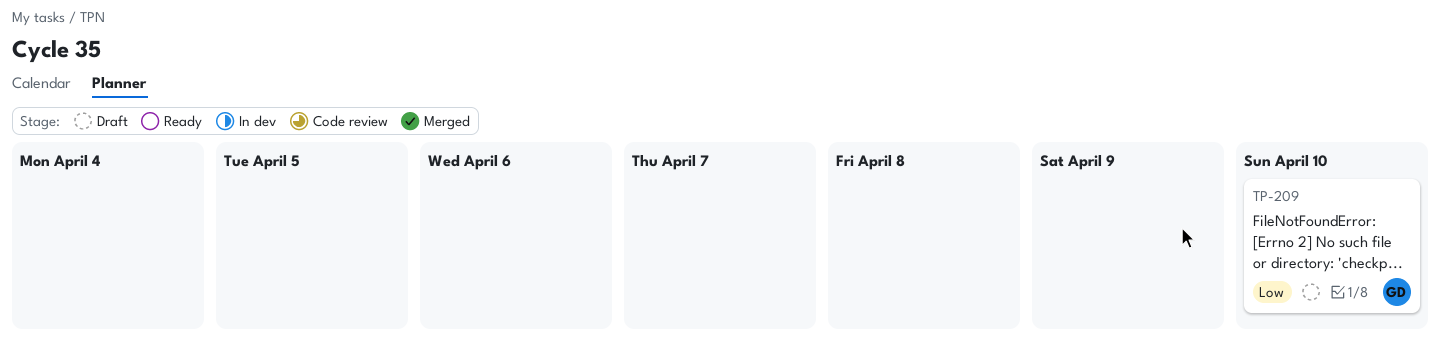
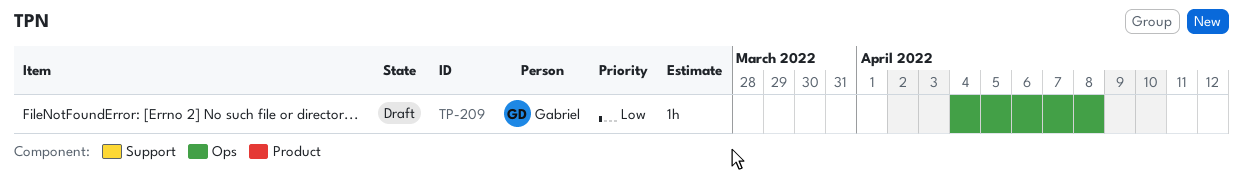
TP-209, due: Apr 10 -> Apr 8

